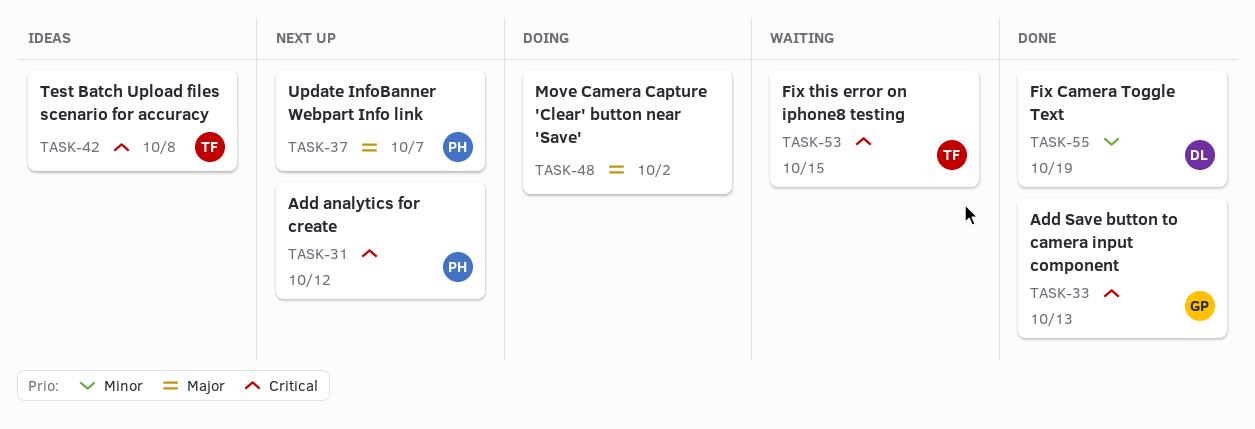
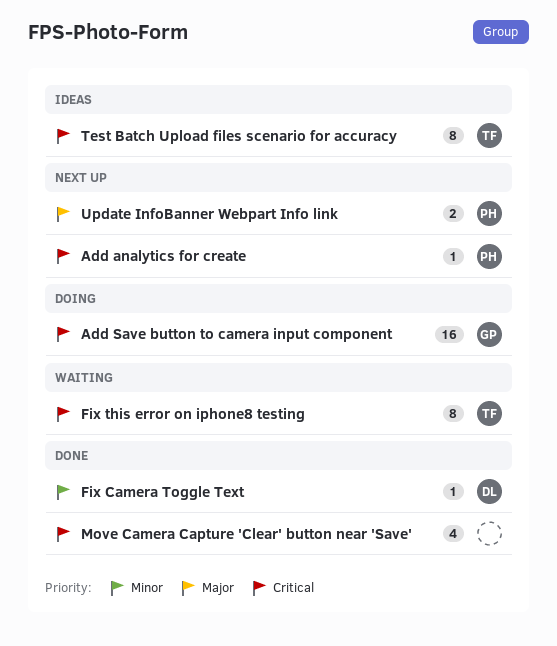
Add Save button to camera input component, status: Done -> Doing
Move Camera Capture 'Clear' button near 'Save', status: Doing -> Done
Move Camera Capture 'Clear' button near 'Save', priority: Major -> Critical

